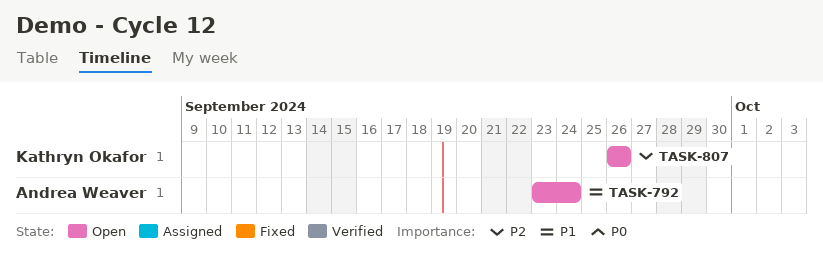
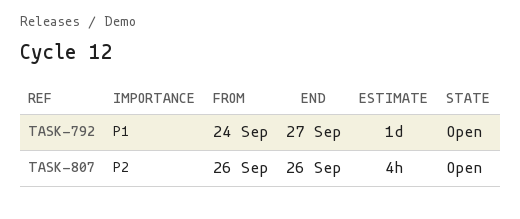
TASK-792, start: Sep 23 -> Sep 24
TASK-792, due: Sep 24 -> Sep 27

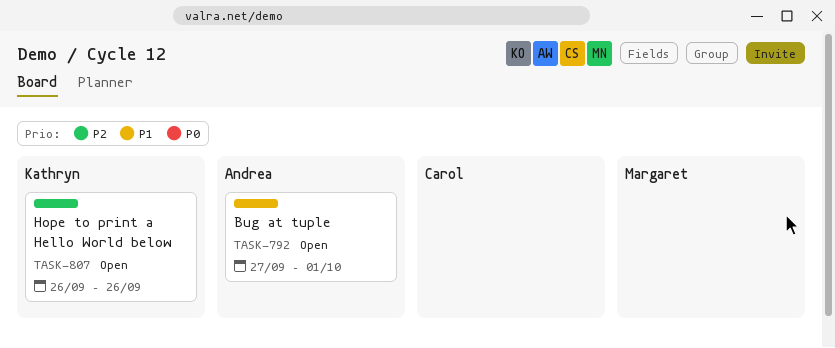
TASK-792, start: Sep 24 -> Sep 27
TASK-792, due: Sep 27 -> Oct 1

